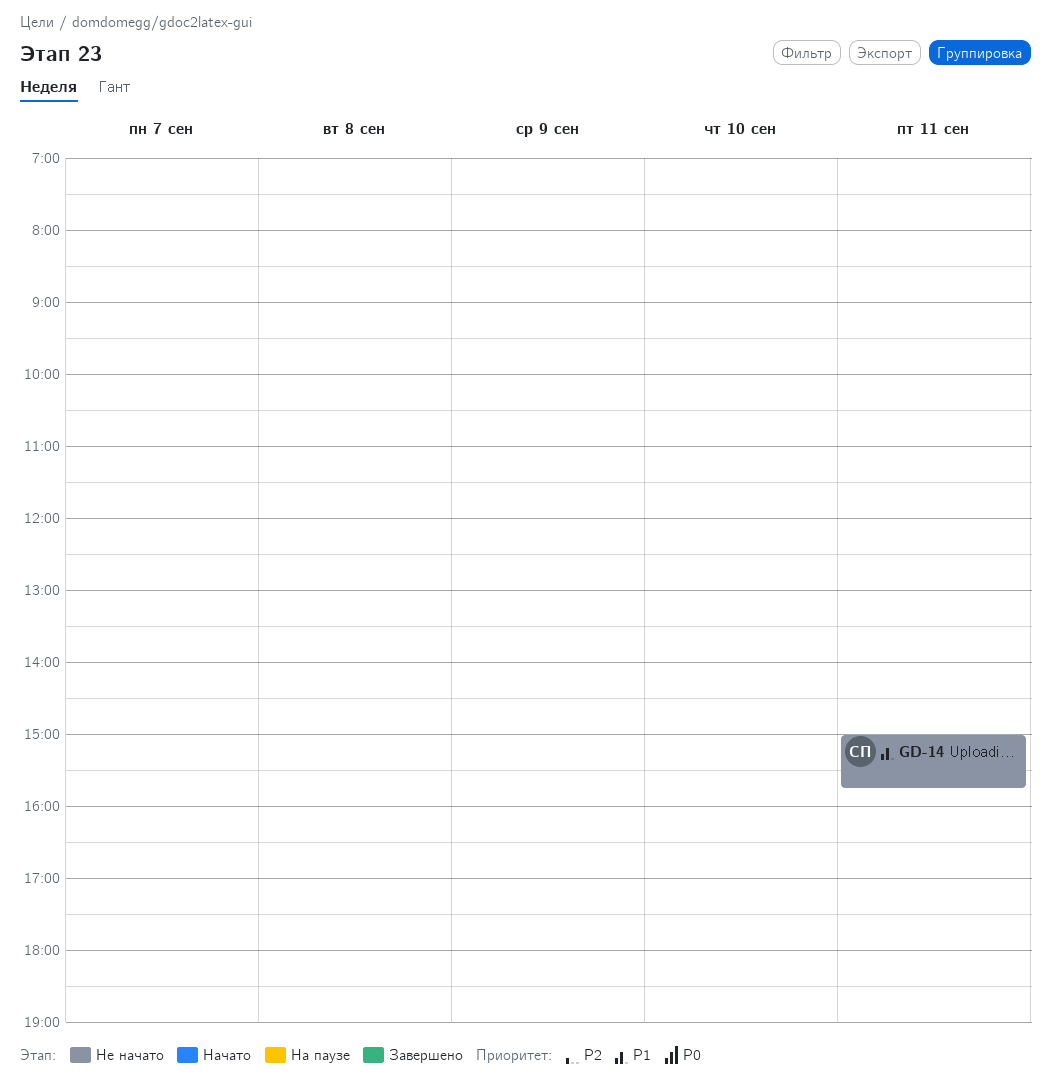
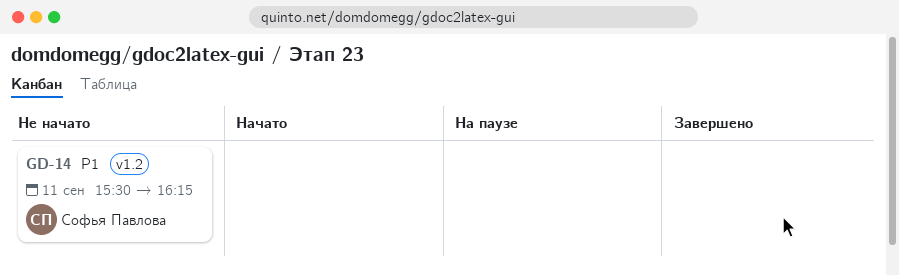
GD-14, begins: 15:00 -> 15:30
GD-14, ends: 15:45 -> 16:15

